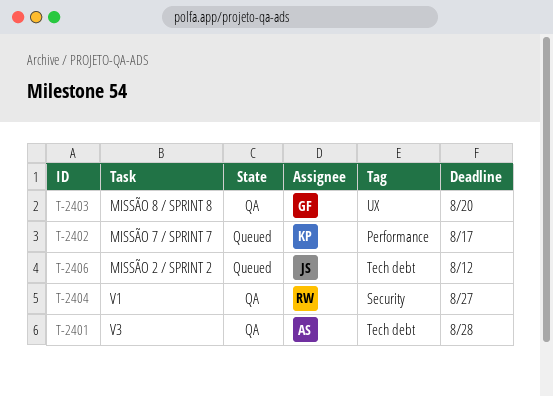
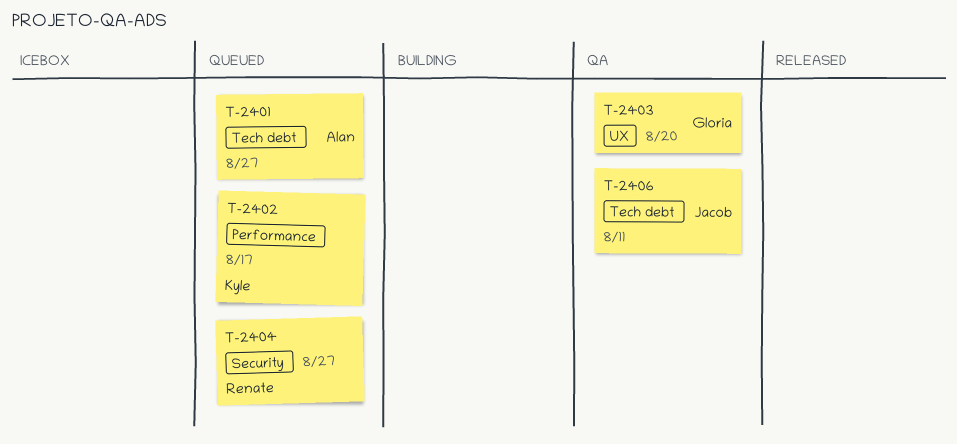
T-2401, status: QA -> Queued
T-2401, due: Aug 28 -> Aug 27
T-2404, status: QA -> Queued
T-2406, status: Queued -> QA
T-2406, due: Aug 12 -> Aug 11

